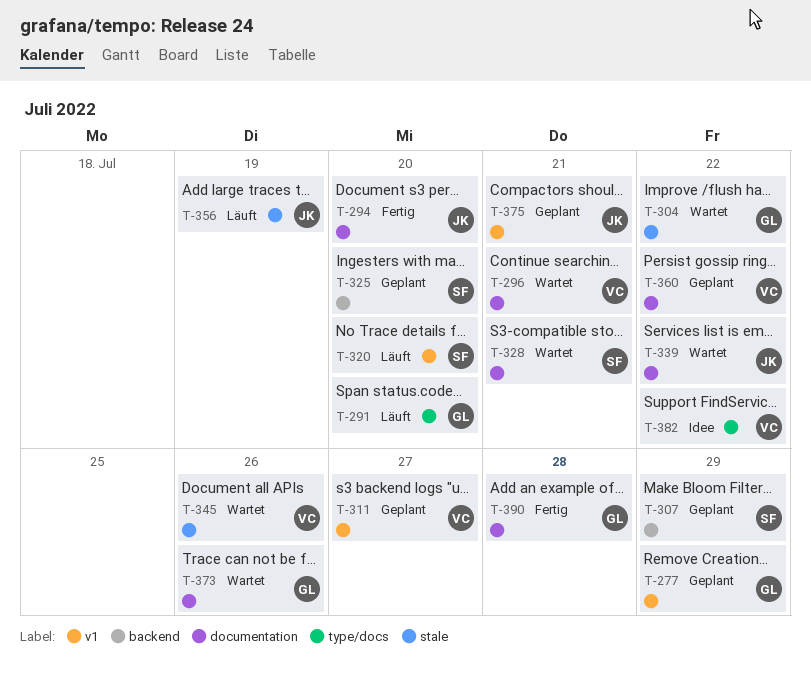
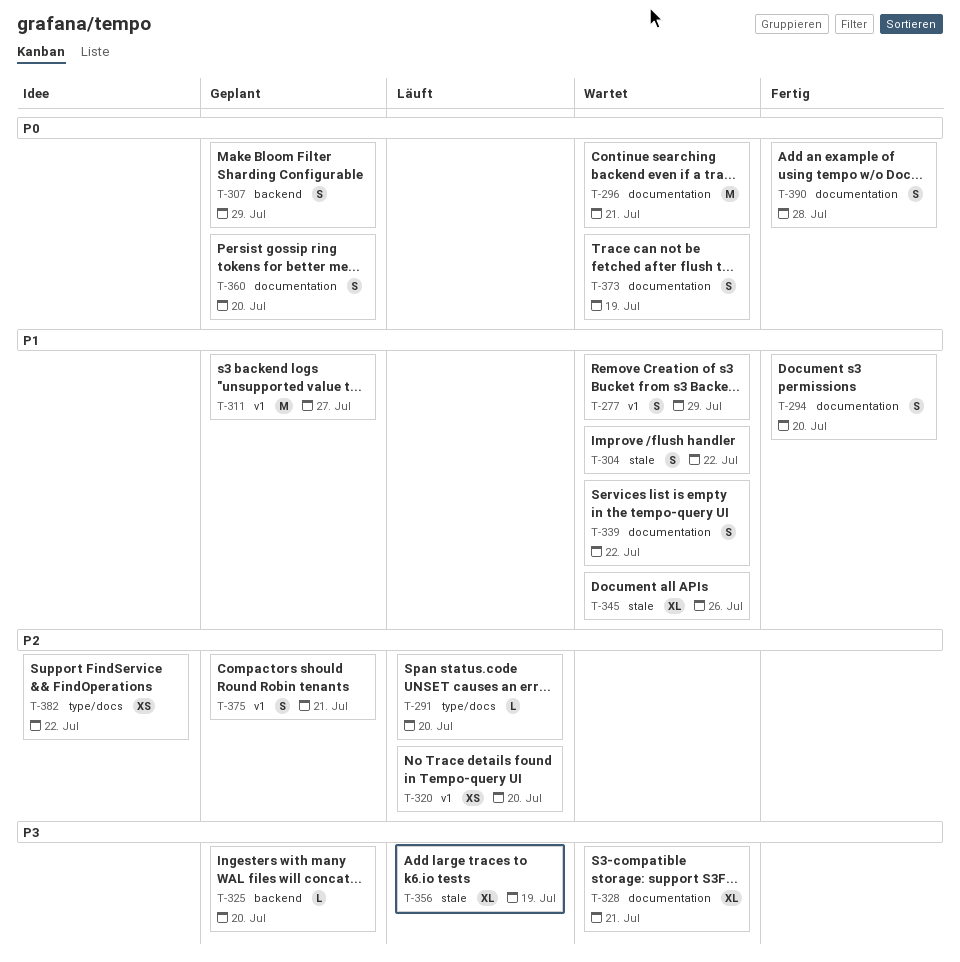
T-277, status: Geplant -> Wartet
T-360, due: Jul 22 -> Jul 20
T-373, due: Jul 26 -> Jul 19

